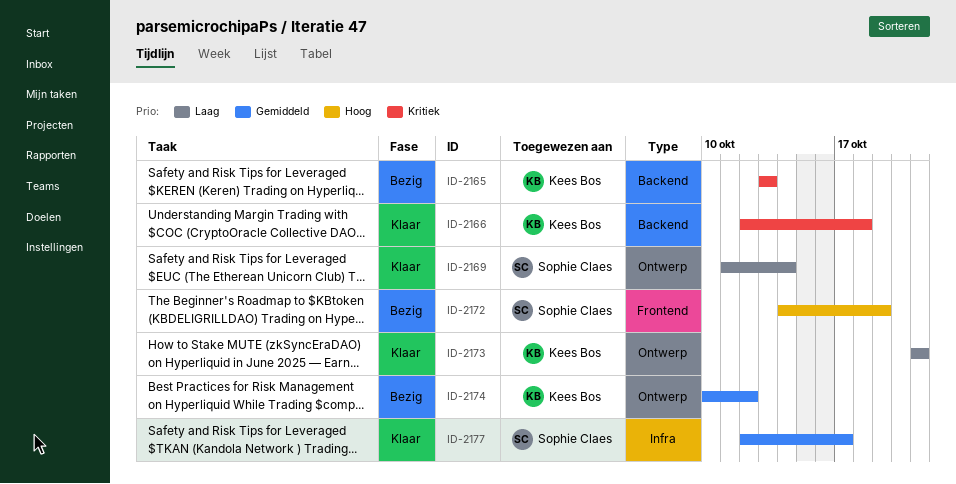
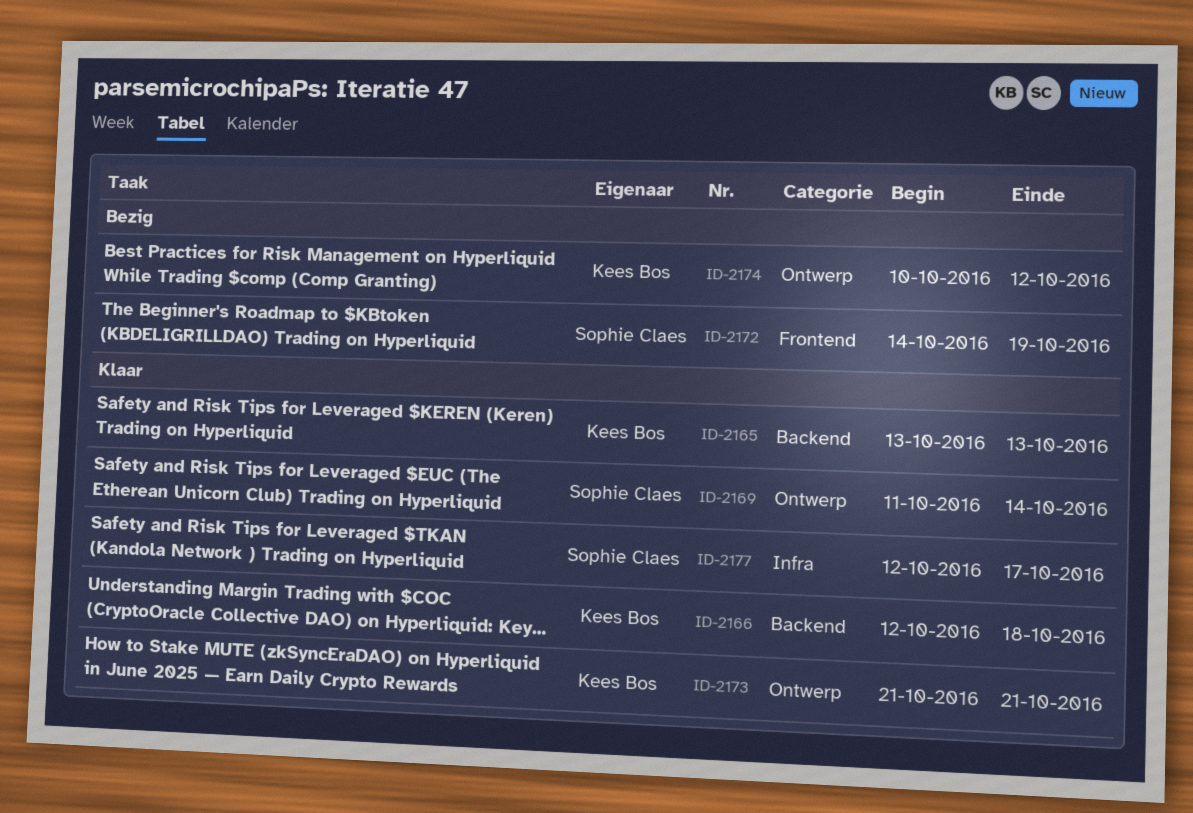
ID-2165, status: Bezig -> Klaar

